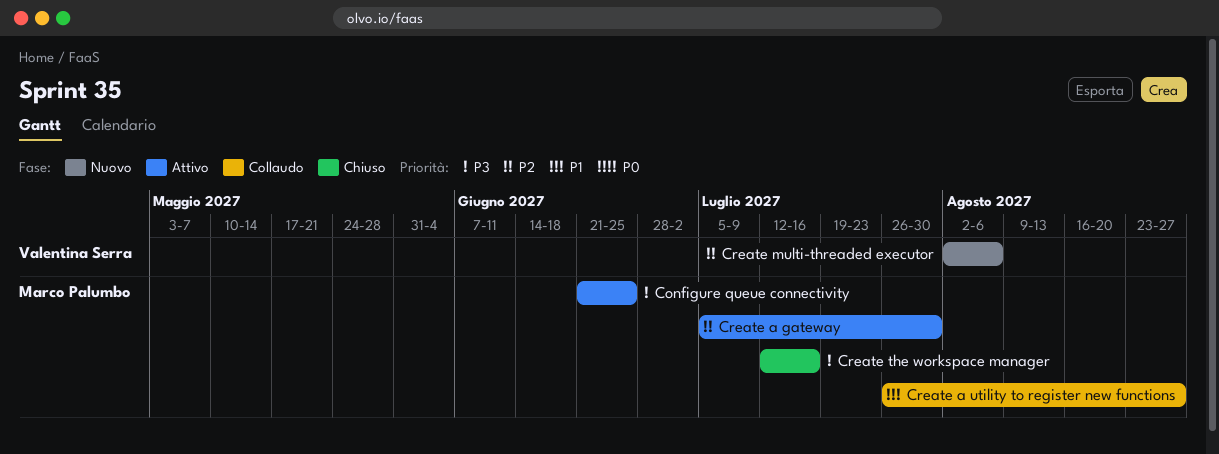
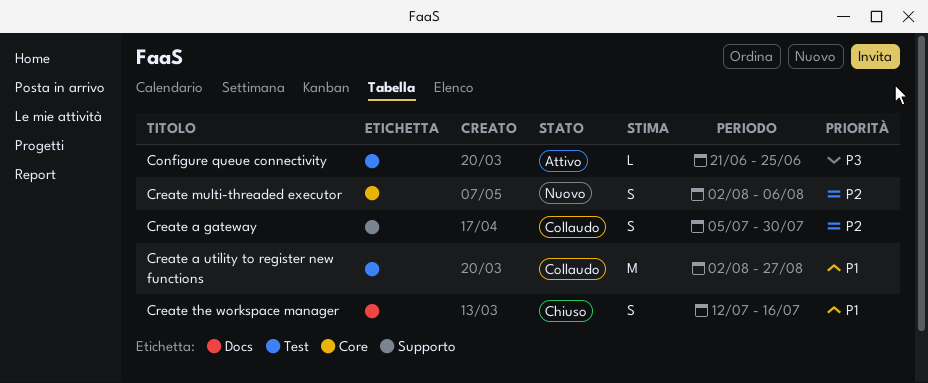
Create a gateway, status: Attivo -> Collaudo
Create a utility to register new functions, start: Jul 26 -> Aug 2
Create the workspace manager, priority: P3 -> P1

